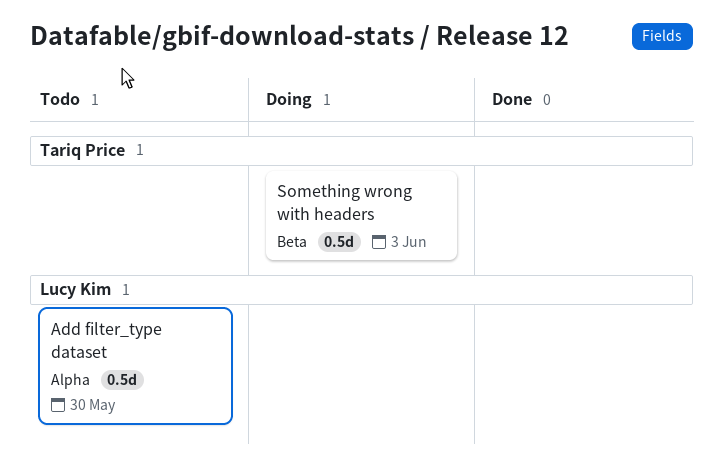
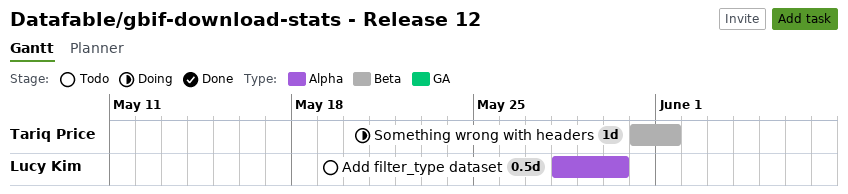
Something wrong with headers, estimate: 0.5d -> 1d
Something wrong with headers, due: Jun 3 -> Jun 1

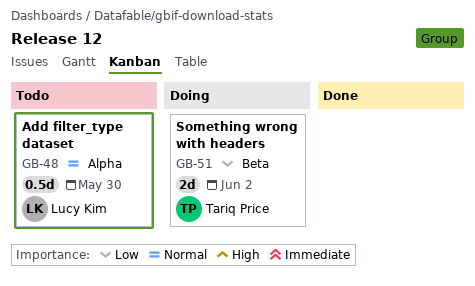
Something wrong with headers, estimate: 1d -> 2d
Something wrong with headers, due: Jun 1 -> Jun 2

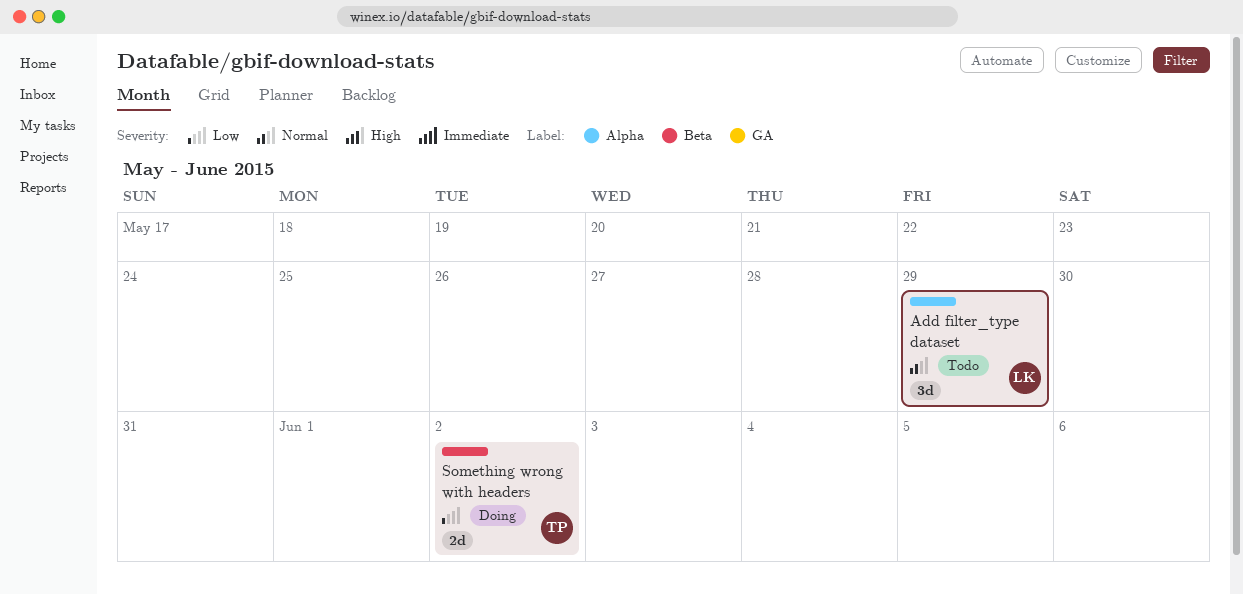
Add filter_type dataset, estimate: 0.5d -> 3d
Add filter_type dataset, due: May 30 -> May 29

